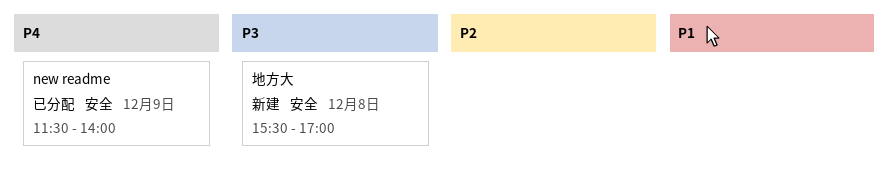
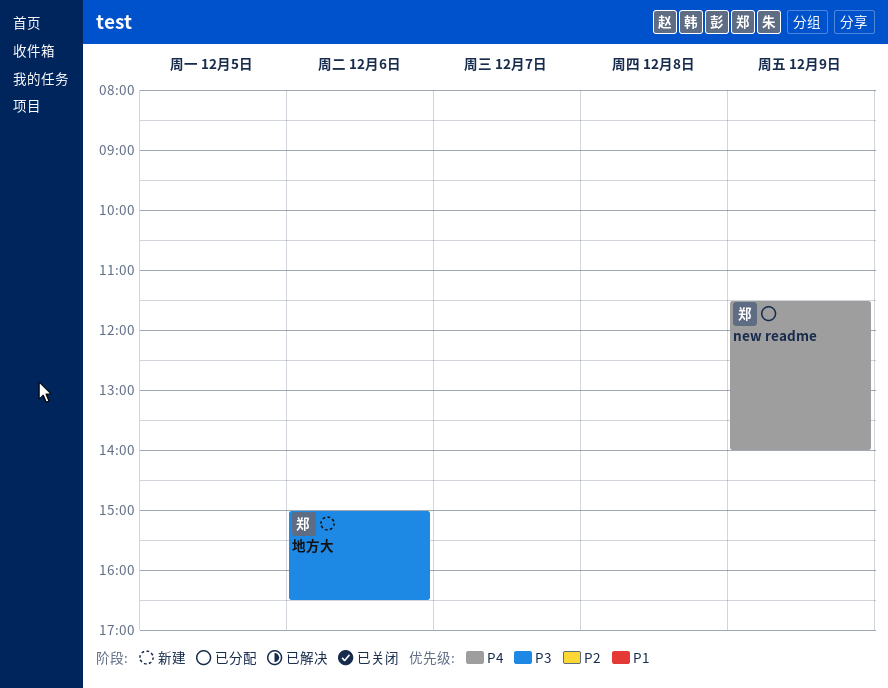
地方大, day: Dec 8 -> Dec 6
地方大, begins: 15:30 -> 15:00
地方大, ends: 17:00 -> 16:30

